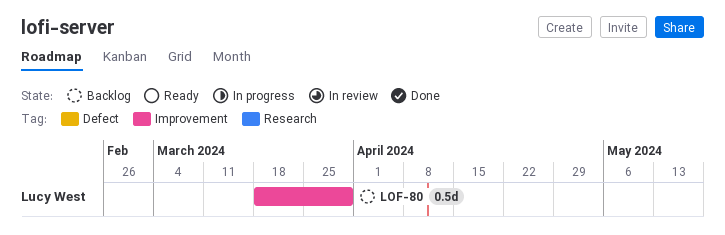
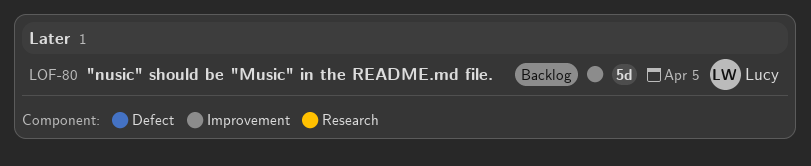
LOF-80, estimate: 0.5d -> 5d
LOF-80, due: Mar 29 -> Apr 5

